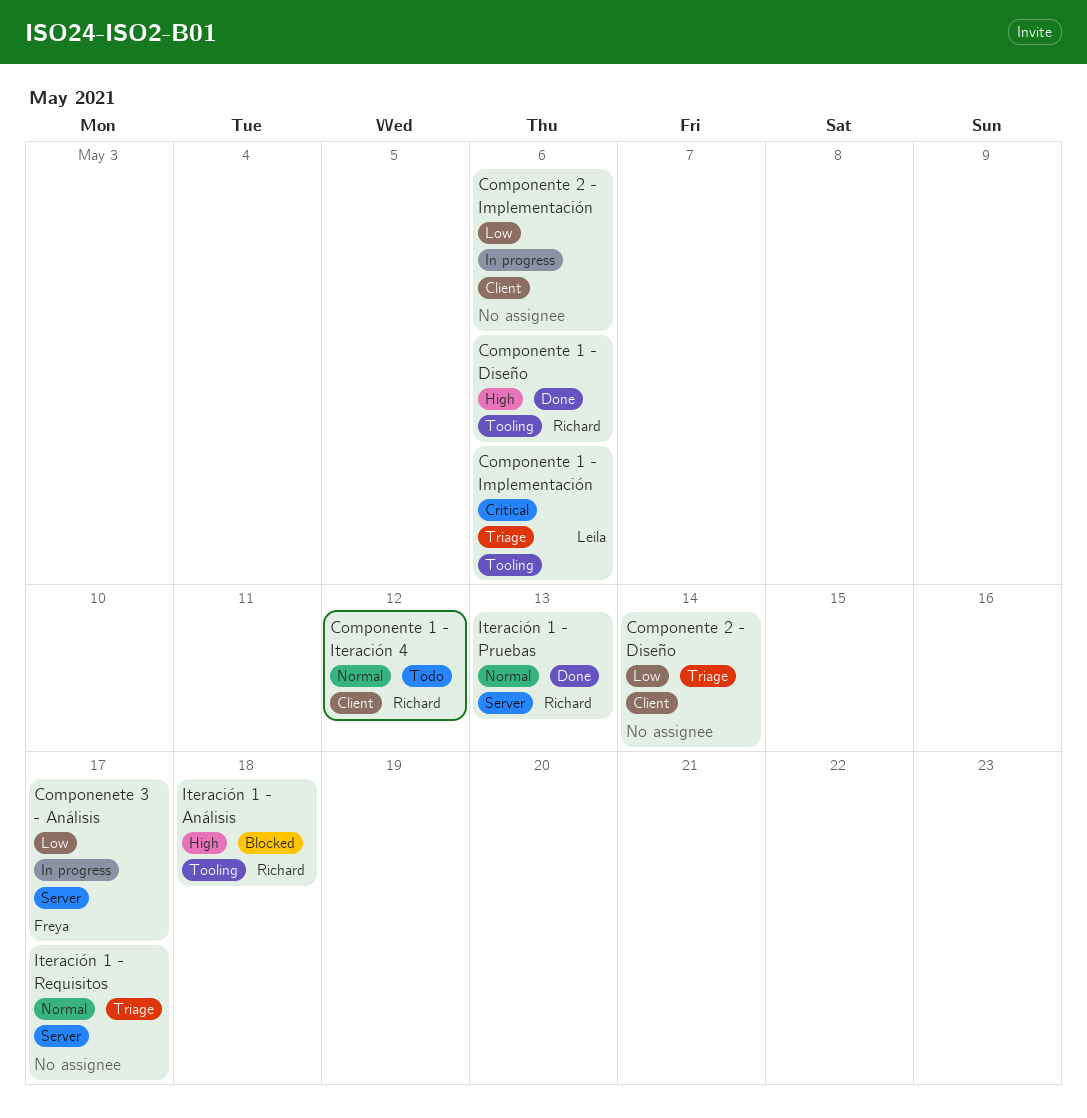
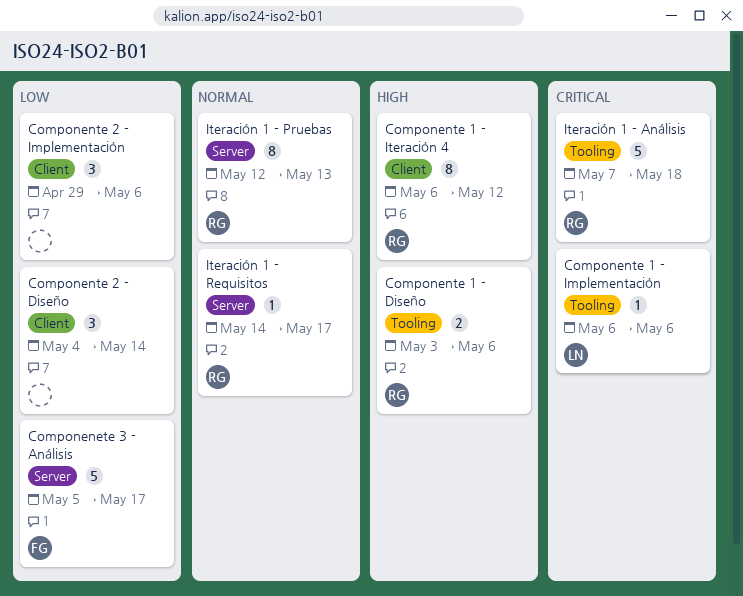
Componente 1 - Iteración 4, priority: Normal -> High
Iteración 1 - Análisis, priority: High -> Critical
Iteración 1 - Requisitos, owner: none -> Richard

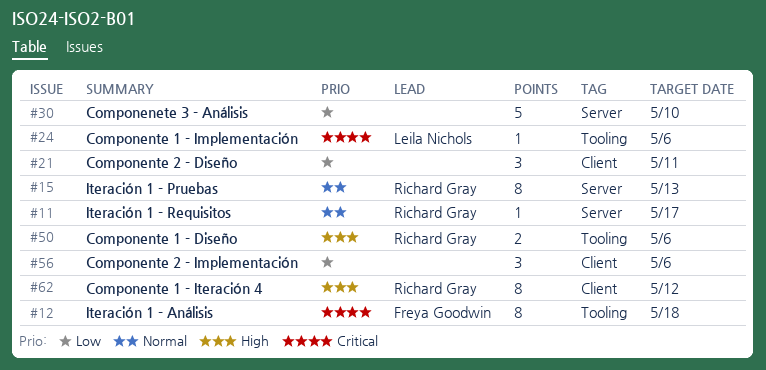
Componenete 3 - Análisis, owner: Freya Goodwin -> none
Componenete 3 - Análisis, due: May 17 -> May 10
Componente 2 - Diseño, due: May 14 -> May 11
Iteración 1 - Análisis, owner: Richard Gray -> Freya Goodwin
Iteración 1 - Análisis, estimate: 5 -> 8

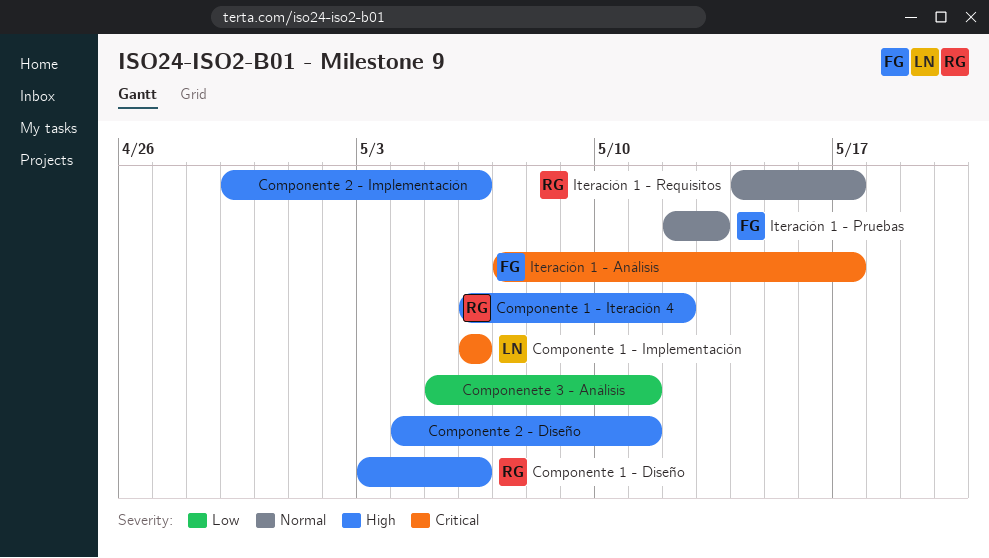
Componenete 3 - Análisis, due: May 10 -> May 11
Componente 2 - Diseño, priority: Low -> High
Componente 2 - Implementación, priority: Low -> High
Iteración 1 - Análisis, due: May 18 -> May 17
Iteración 1 - Pruebas, owner: Richard Gray -> Freya Goodwin

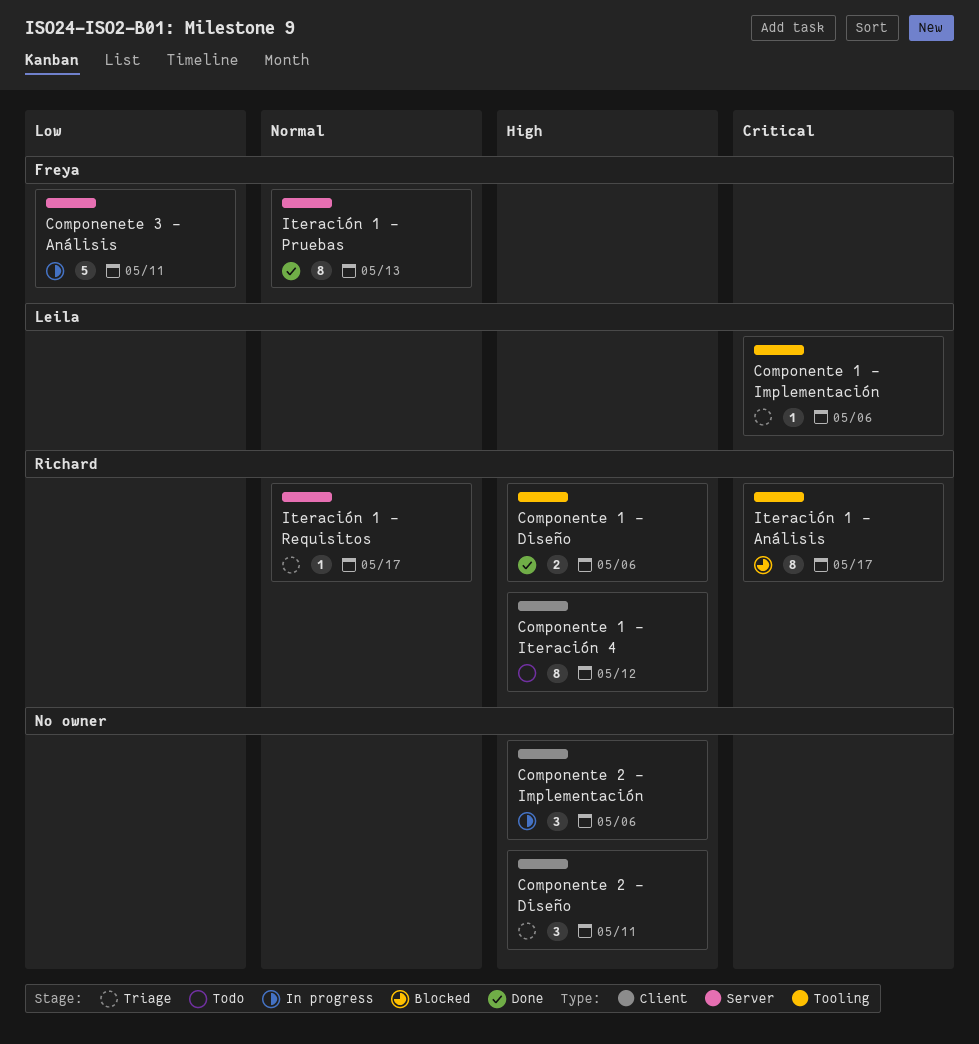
Componenete 3 - Análisis, owner: none -> Freya
Iteración 1 - Análisis, owner: Freya -> Richard

